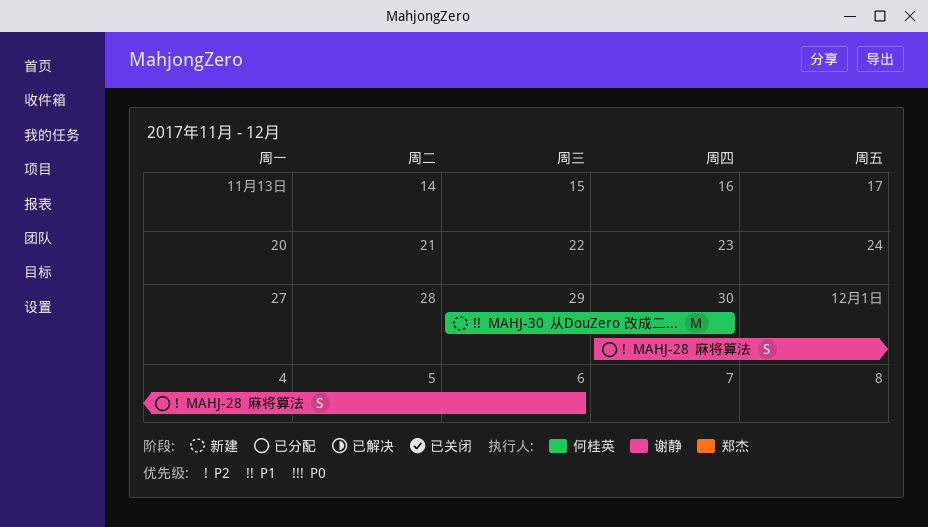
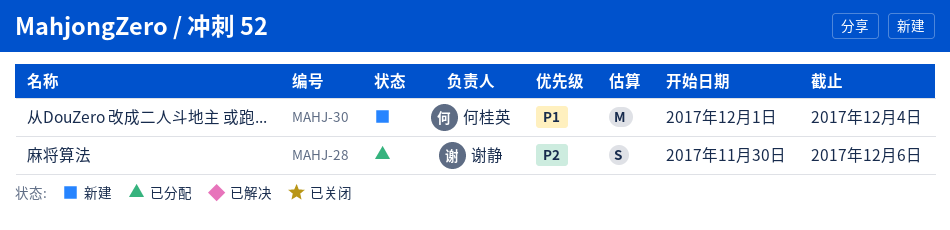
MAHJ-30, start: Nov 29 -> Dec 1
MAHJ-30, due: Nov 30 -> Dec 4

